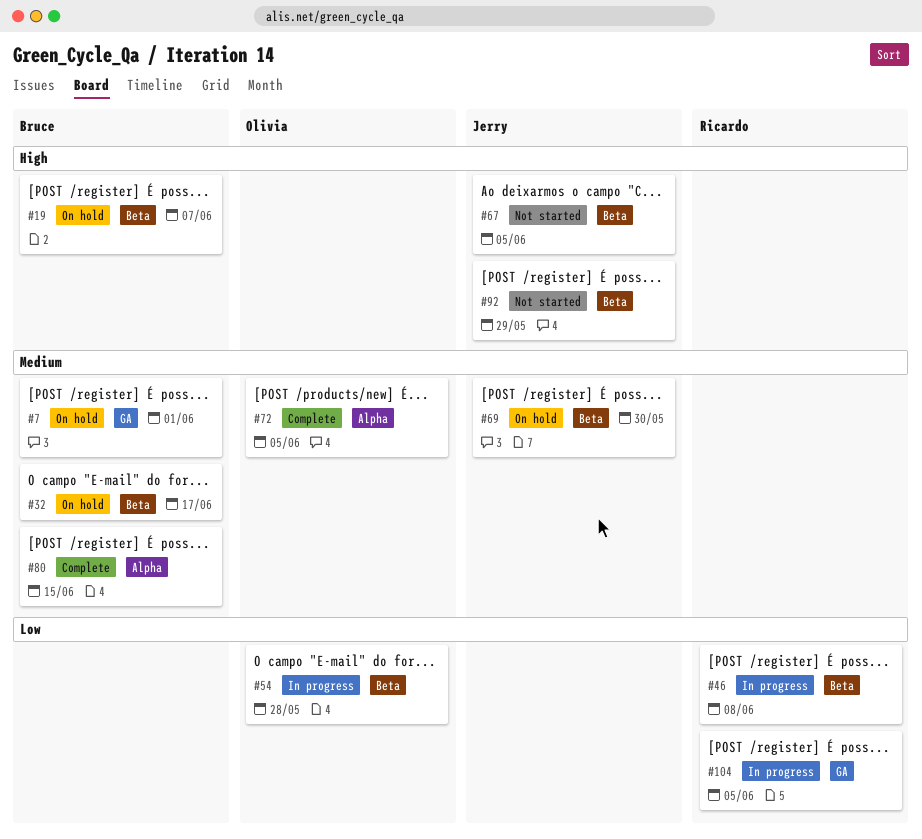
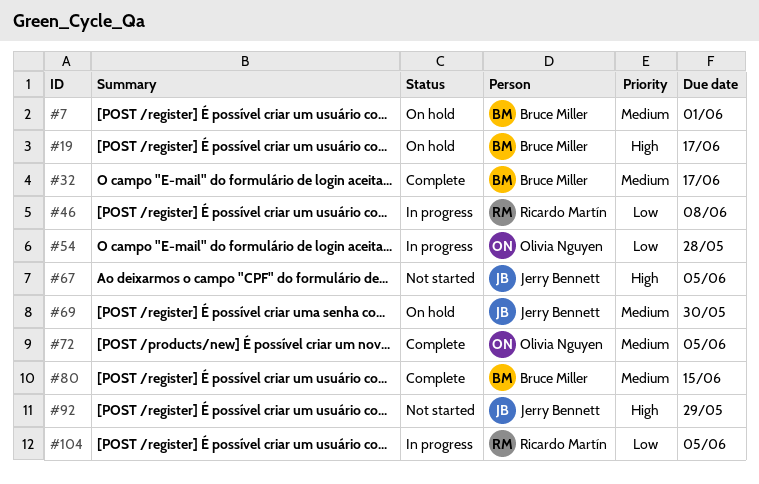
#19, due: Jun 7 -> Jun 17
#32, status: On hold -> Complete

